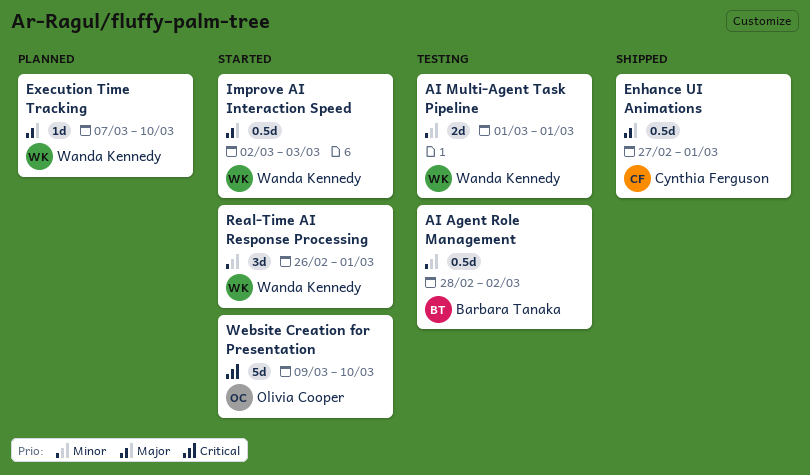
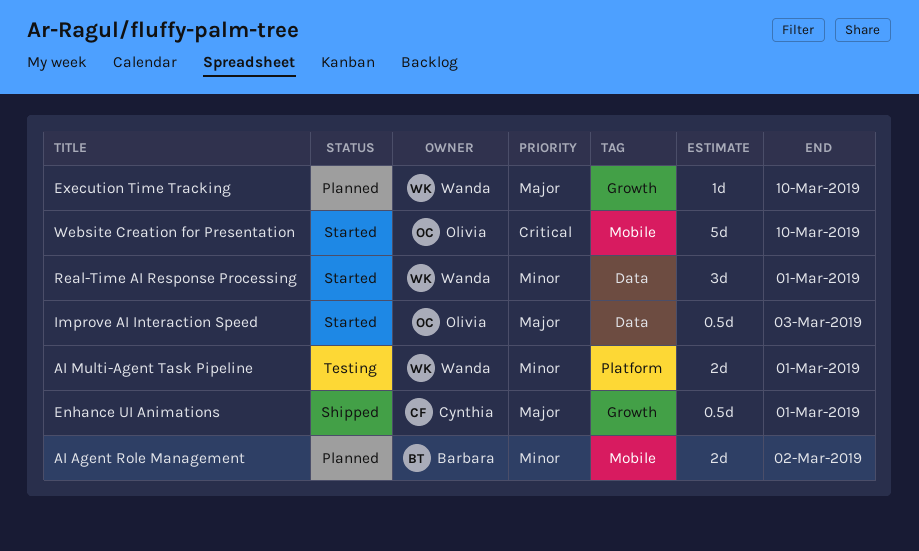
AI Agent Role Management, status: Testing -> Planned
AI Agent Role Management, estimate: 0.5d -> 2d
Improve AI Interaction Speed, owner: Wanda Kennedy -> Olivia Cooper

